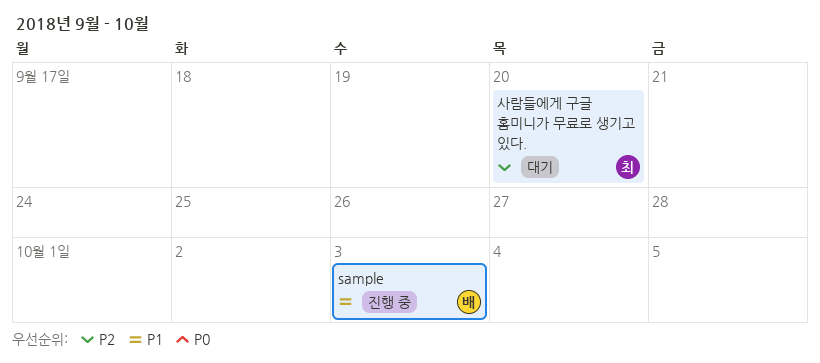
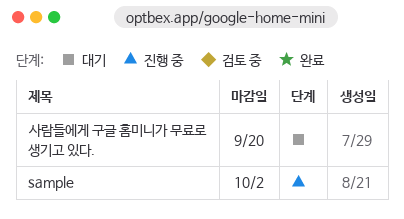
sample, due: Oct 3 -> Oct 2

